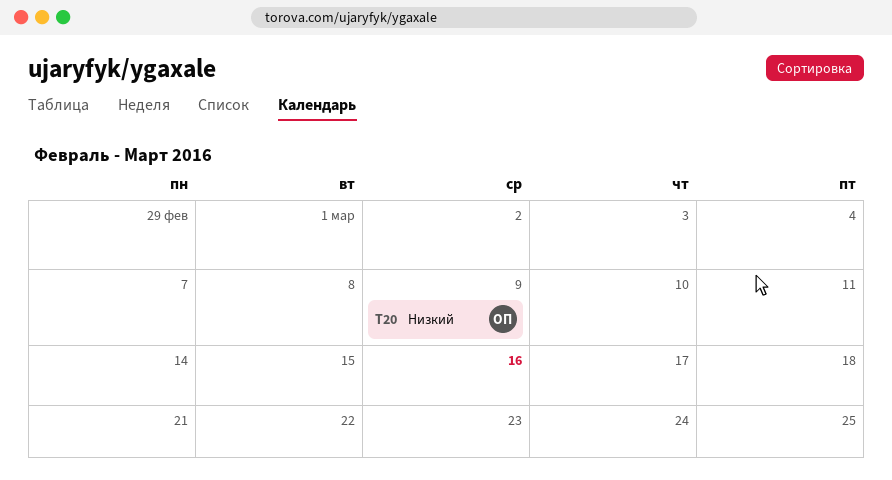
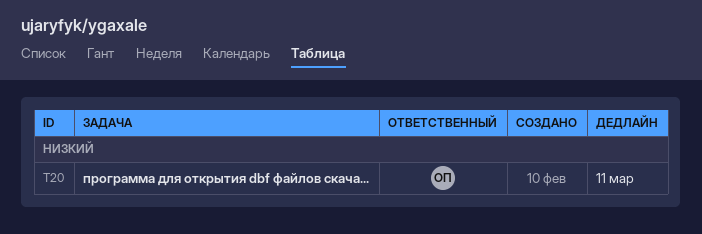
T20, due: Mar 9 -> Mar 11

